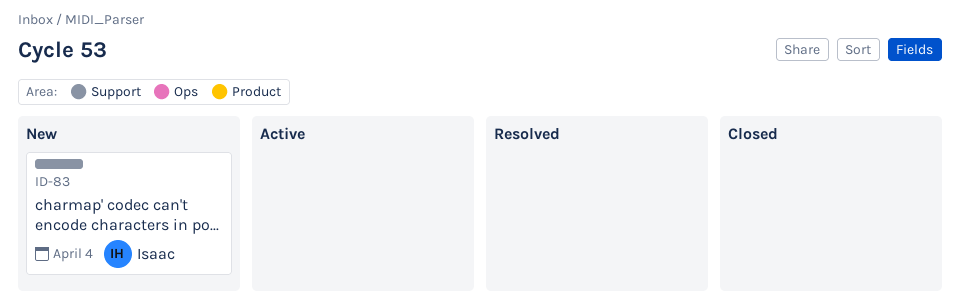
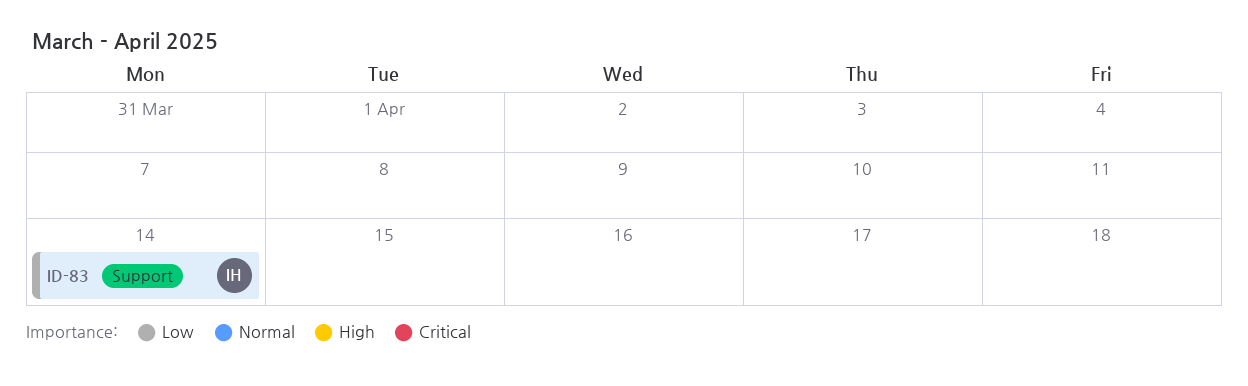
ID-83, due: Apr 4 -> Apr 14

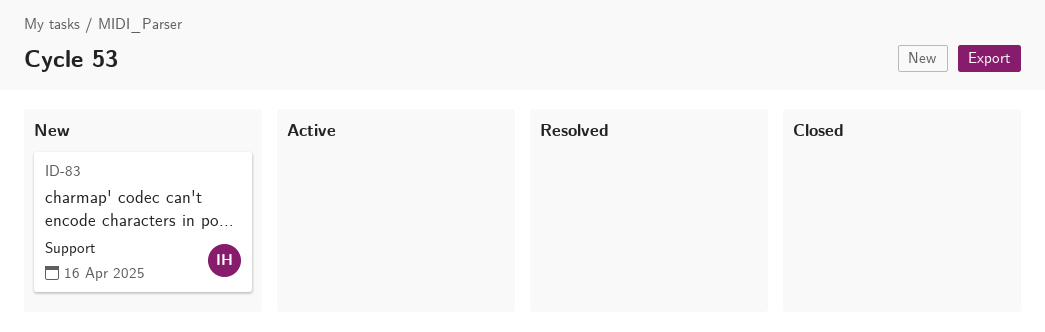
ID-83, due: Apr 14 -> Apr 16

